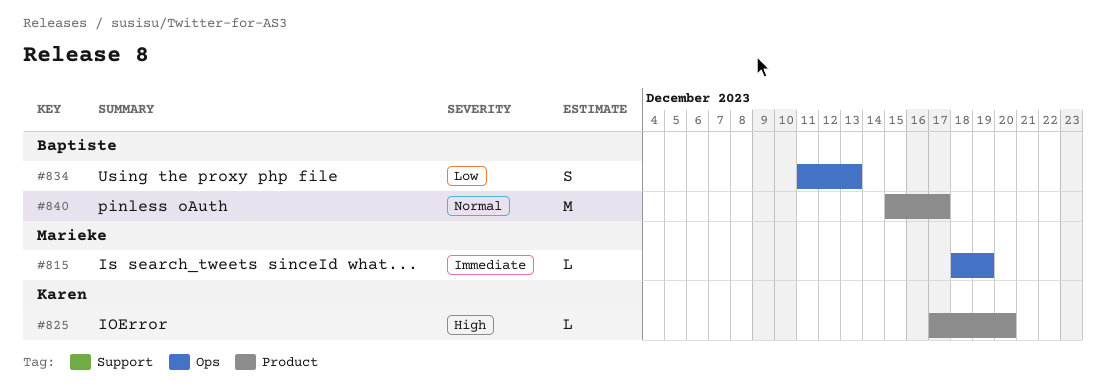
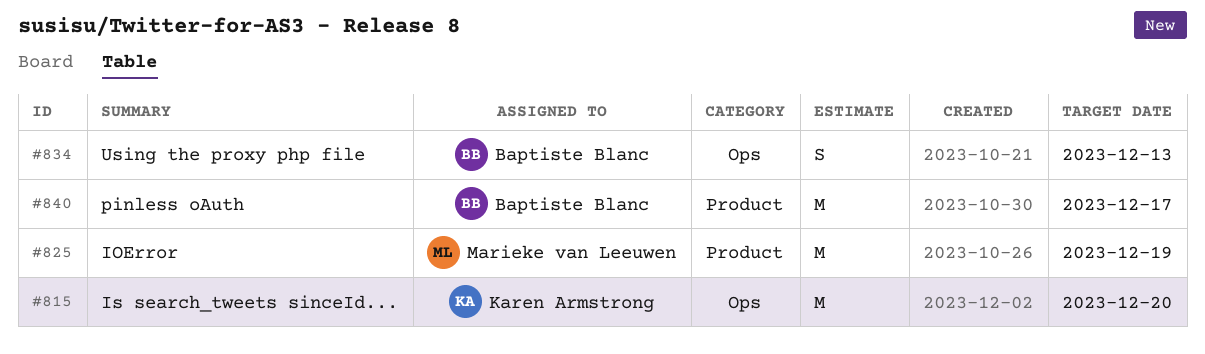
#815, owner: Marieke van Leeuwen -> Karen Armstrong
#815, estimate: L -> M
#815, due: Dec 19 -> Dec 20
#825, owner: Karen Armstrong -> Marieke van Leeuwen
#825, estimate: L -> M
#825, due: Dec 20 -> Dec 19

